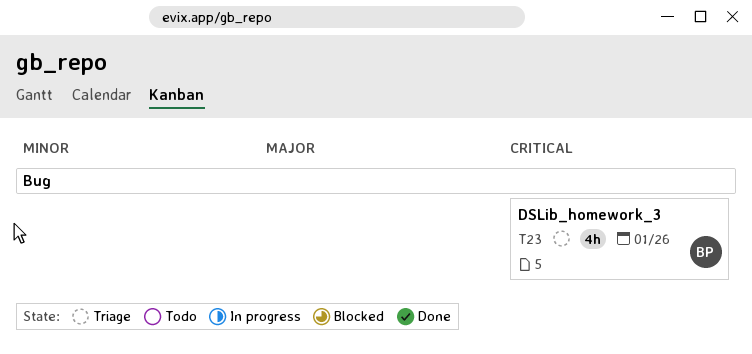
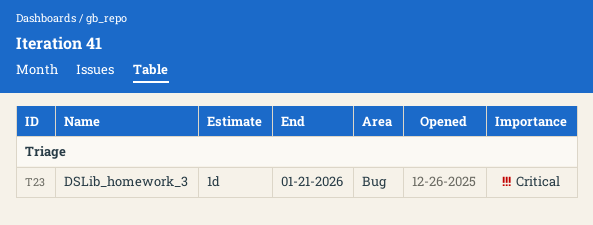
T23, estimate: 4h -> 1d
T23, due: Jan 26 -> Jan 21

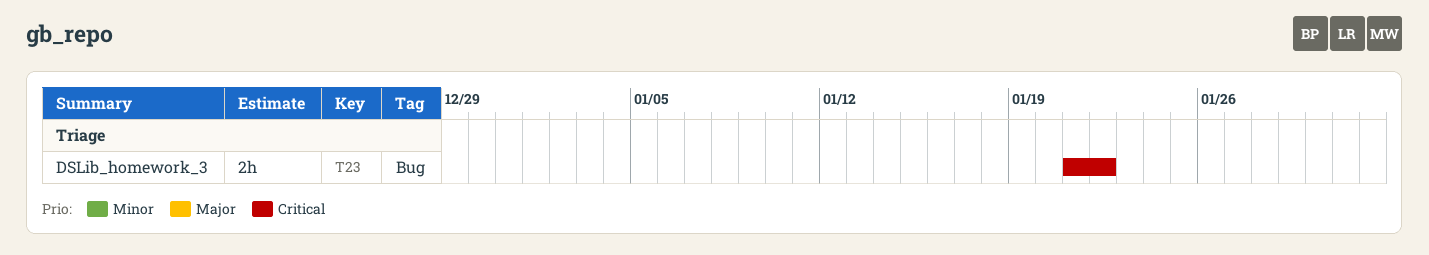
T23, estimate: 1d -> 2h
T23, due: Jan 21 -> Jan 22

